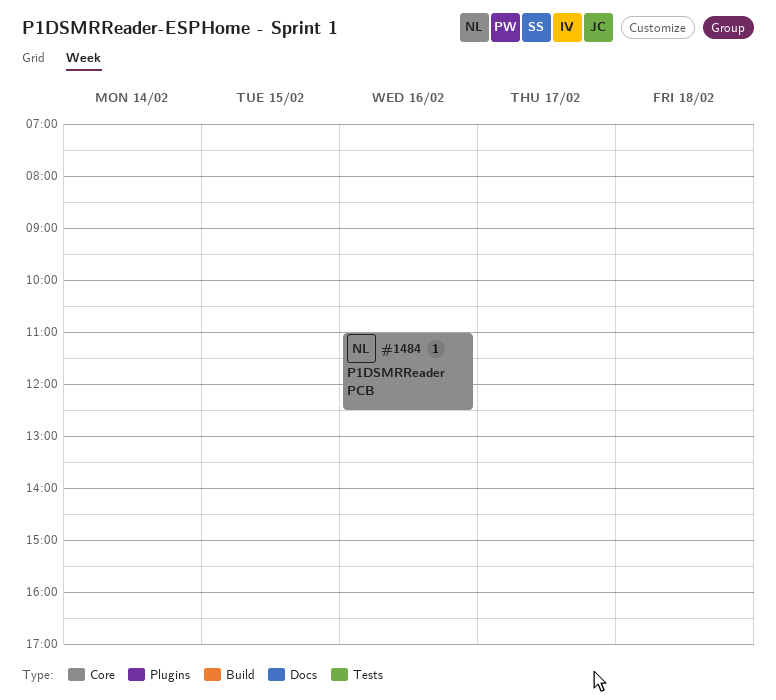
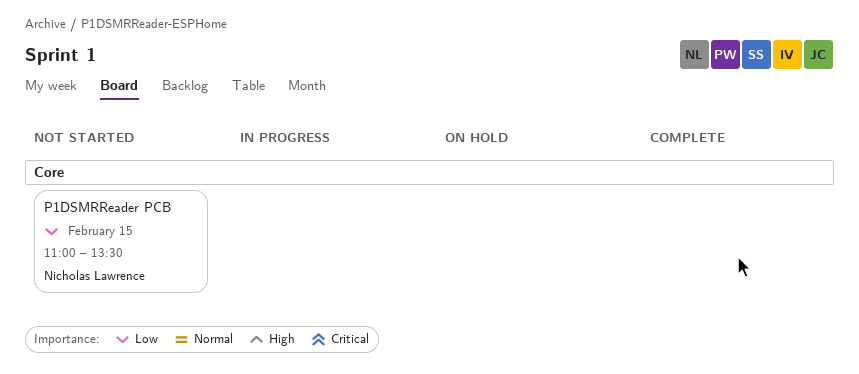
P1DSMRReader PCB, day: Feb 16 -> Feb 15
P1DSMRReader PCB, ends: 12:30 -> 13:30

